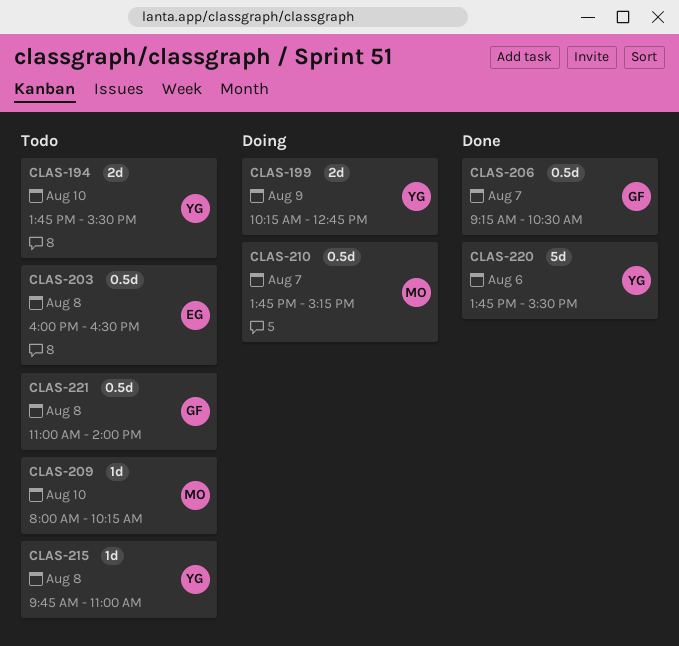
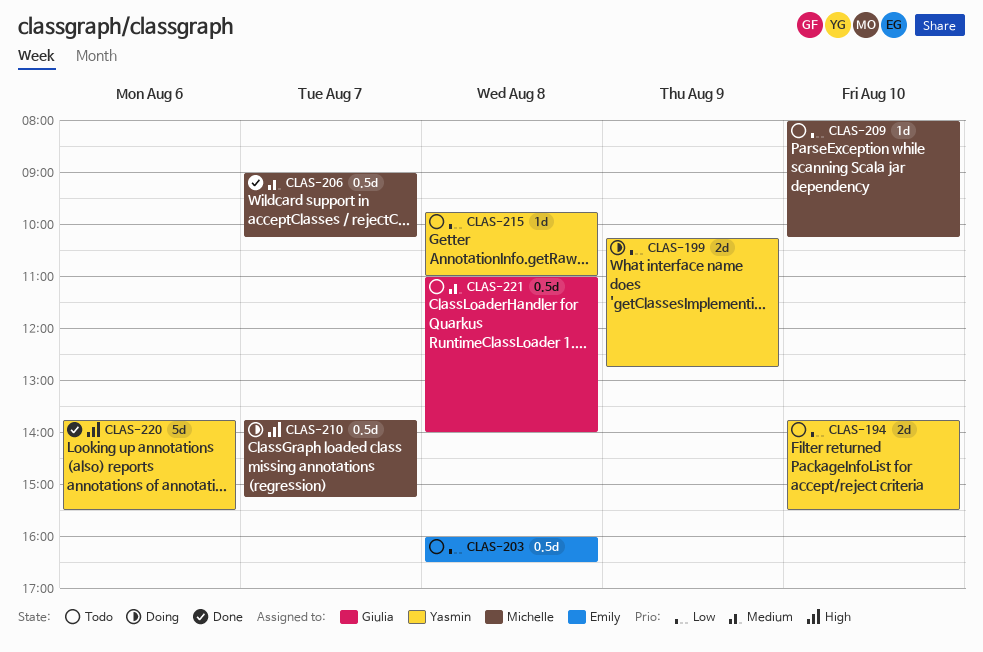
CLAS-206, owner: Giulia -> Michelle
CLAS-206, begins: 09:15 -> 09:00
CLAS-206, ends: 10:30 -> 10:15

